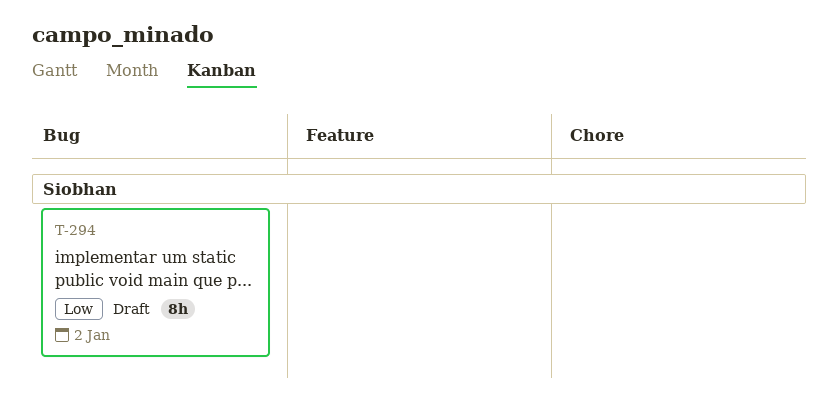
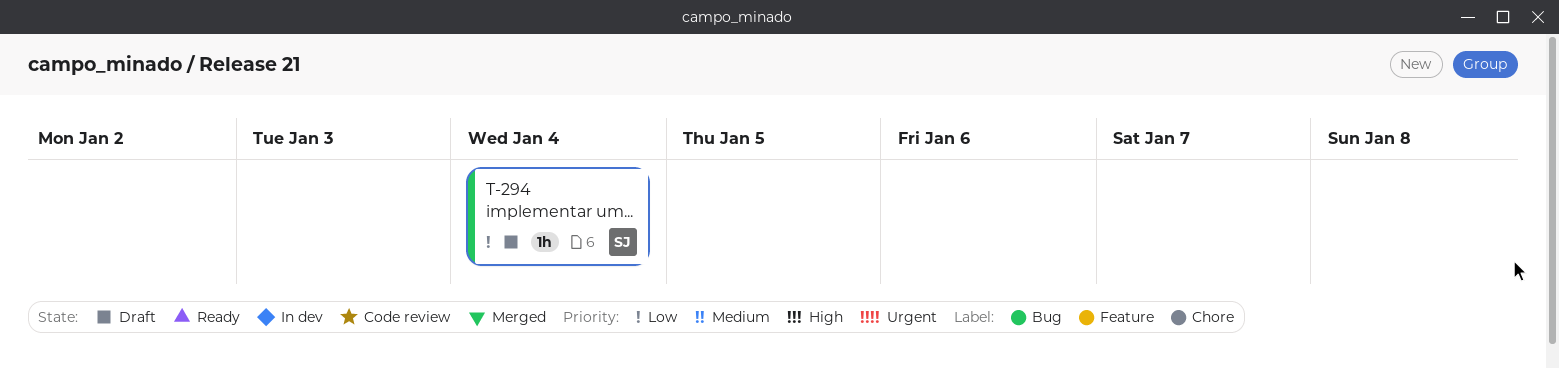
T-294, estimate: 8h -> 1h
T-294, due: Jan 2 -> Jan 4

